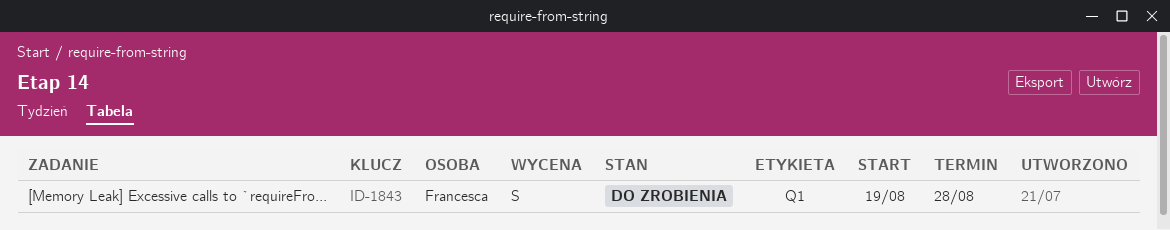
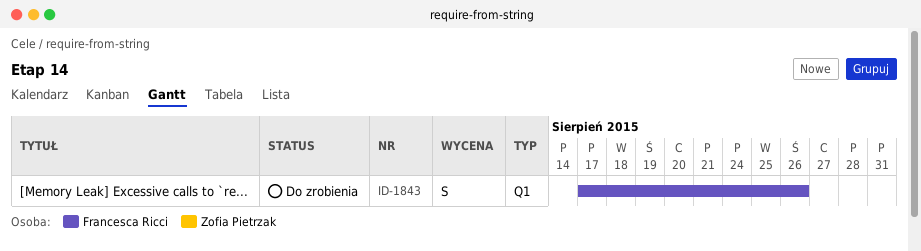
ID-1843, start: Aug 19 -> Aug 17
ID-1843, due: Aug 28 -> Aug 26

